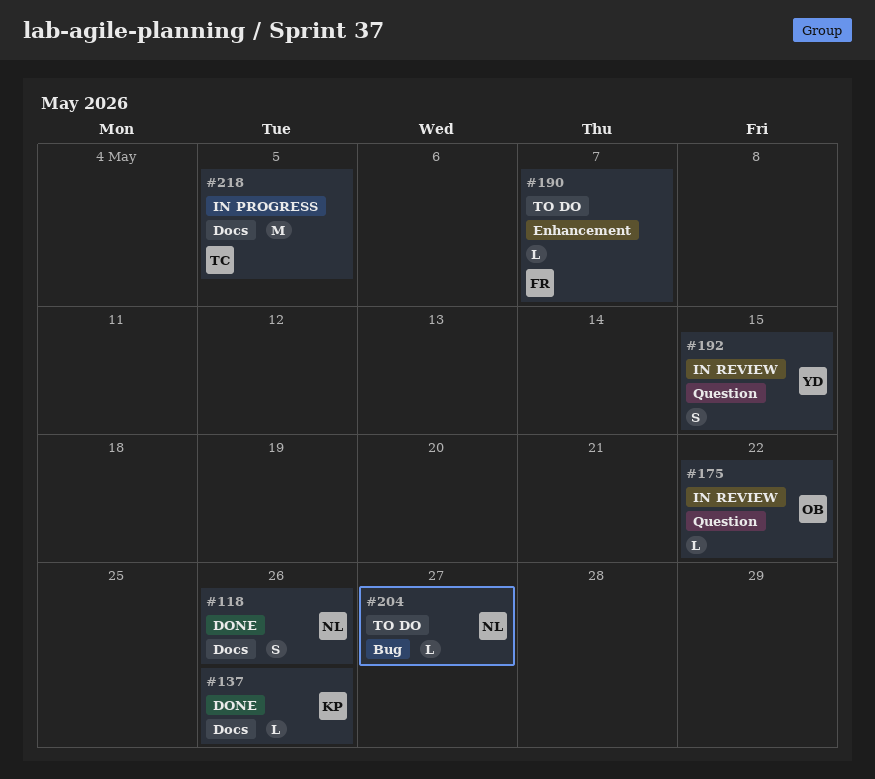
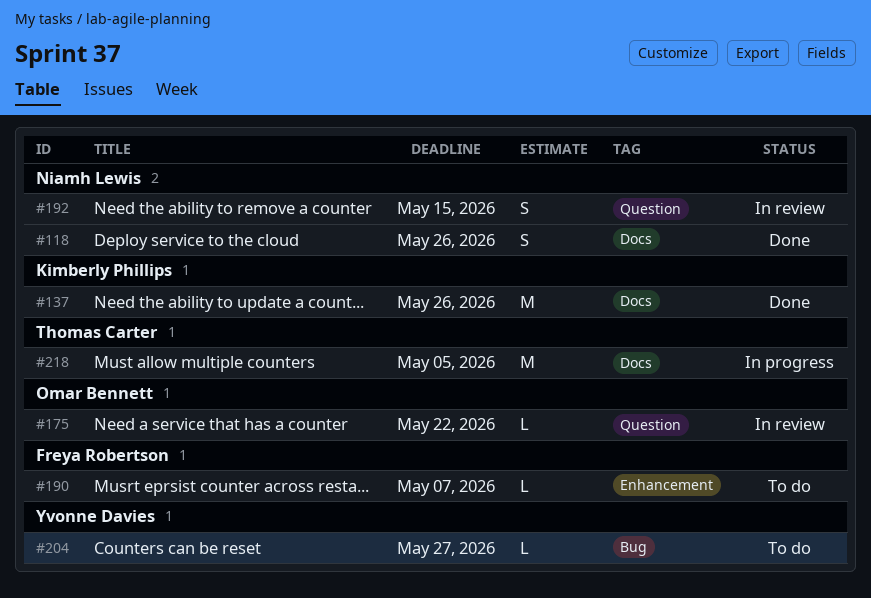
#137, estimate: L -> M
#192, owner: Yvonne Davies -> Niamh Lewis
#204, owner: Niamh Lewis -> Yvonne Davies

